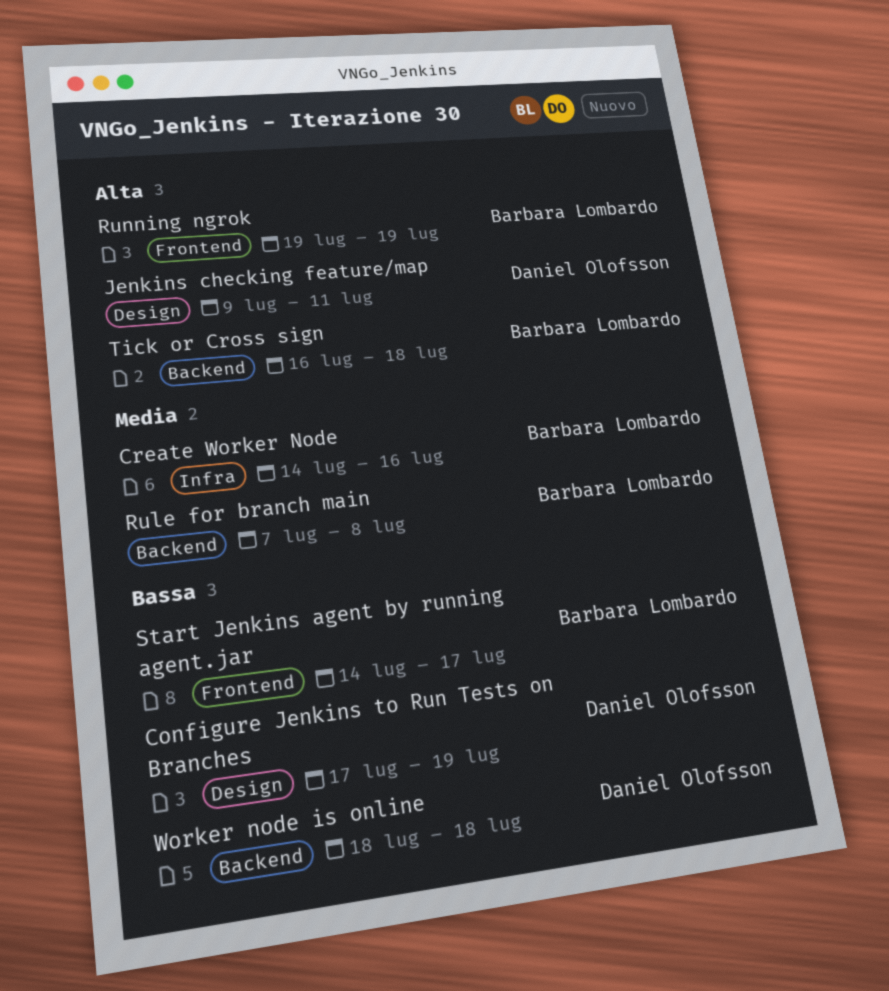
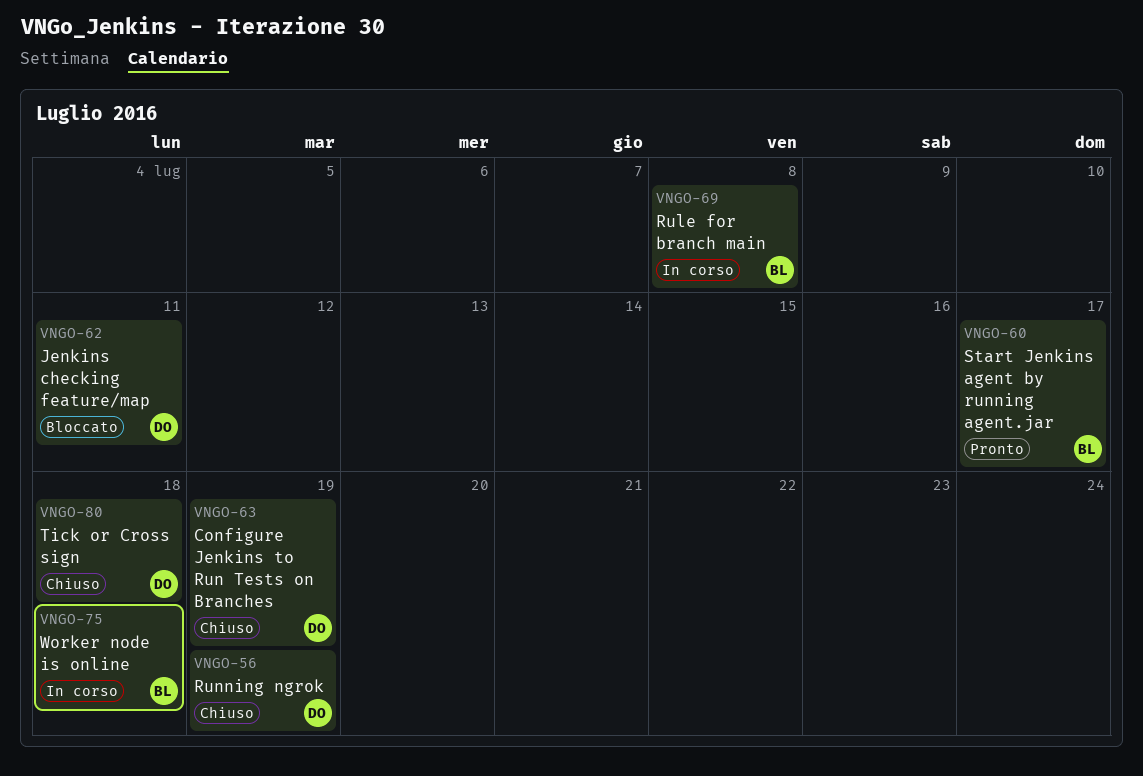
Create Worker Node: present -> none
Running ngrok, owner: Barbara Lombardo -> Daniel Olofsson
Tick or Cross sign, owner: Barbara Lombardo -> Daniel Olofsson
Worker node is online, owner: Daniel Olofsson -> Barbara Lombardo

